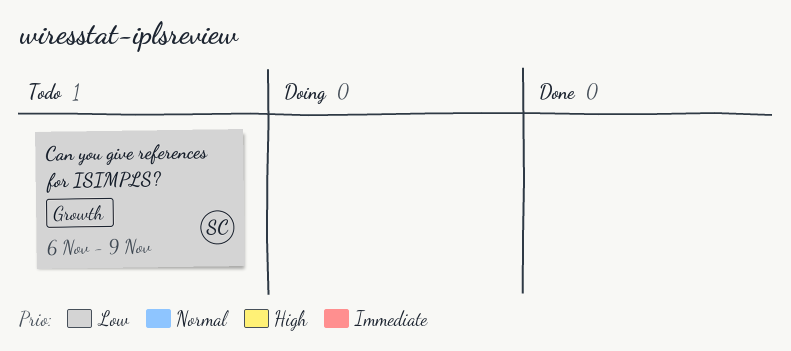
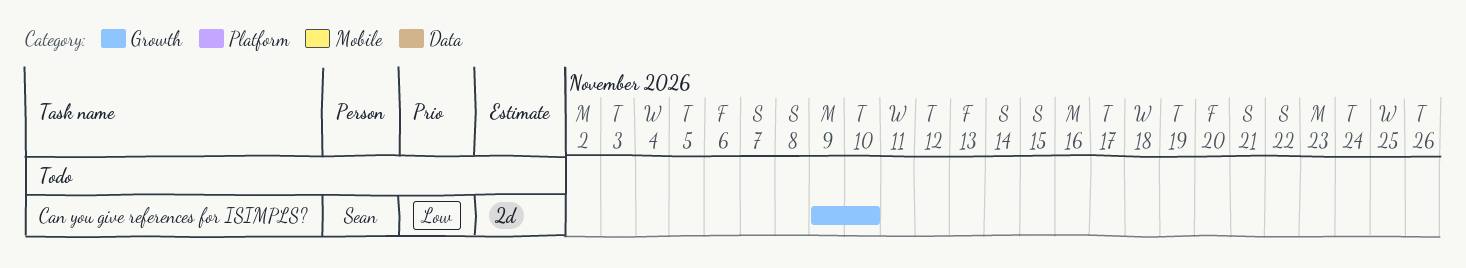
Can you give references for ISIMPLS?, start: Nov 6 -> Nov 9
Can you give references for ISIMPLS?, due: Nov 9 -> Nov 10

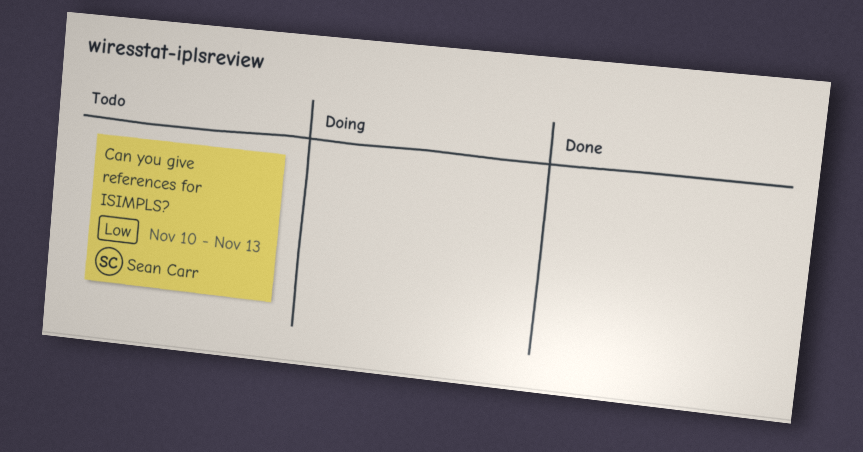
Can you give references for ISIMPLS?, start: Nov 9 -> Nov 10
Can you give references for ISIMPLS?, due: Nov 10 -> Nov 13

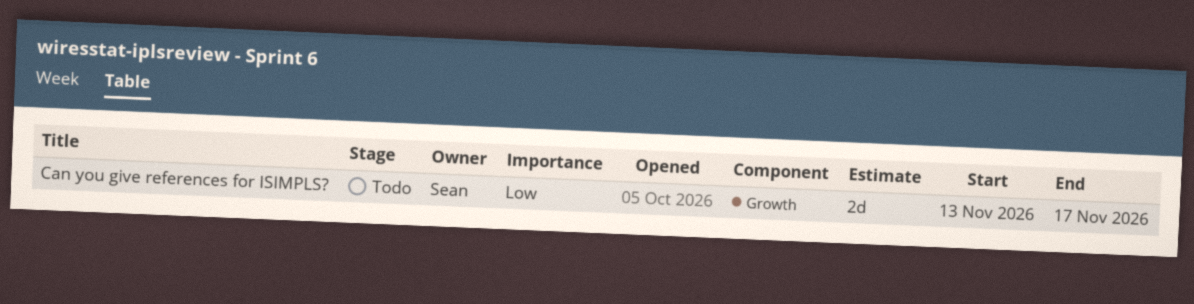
Can you give references for ISIMPLS?, start: Nov 10 -> Nov 13
Can you give references for ISIMPLS?, due: Nov 13 -> Nov 17

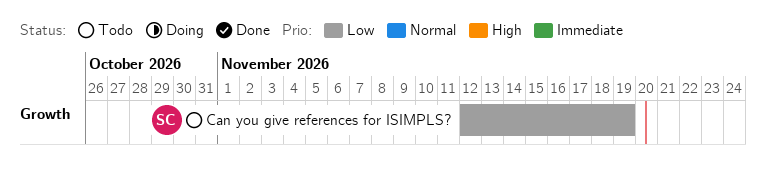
Can you give references for ISIMPLS?, start: Nov 13 -> Nov 12
Can you give references for ISIMPLS?, due: Nov 17 -> Nov 19

